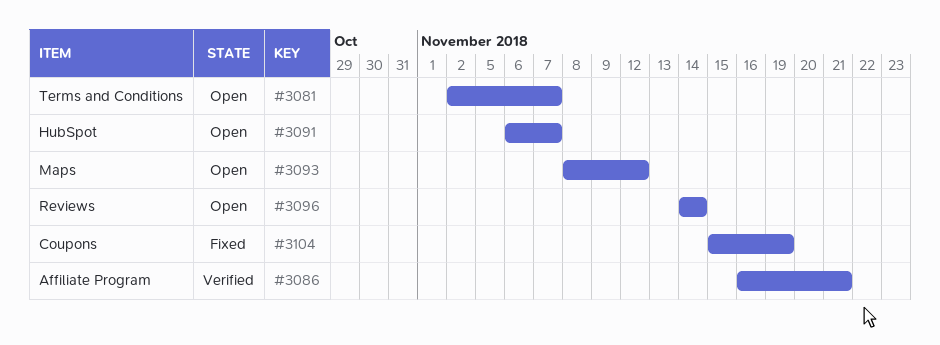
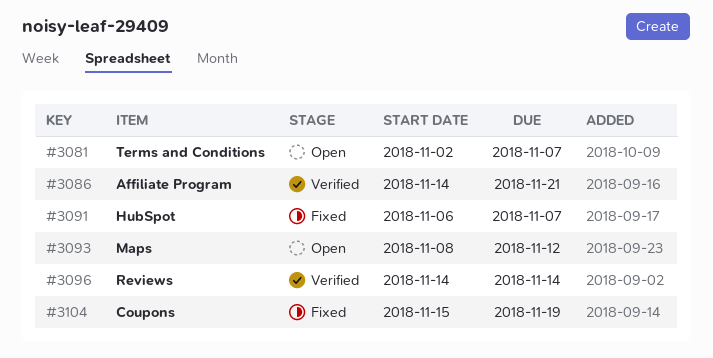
#3086, start: Nov 16 -> Nov 14
#3091, status: Open -> Fixed
#3096, status: Open -> Verified

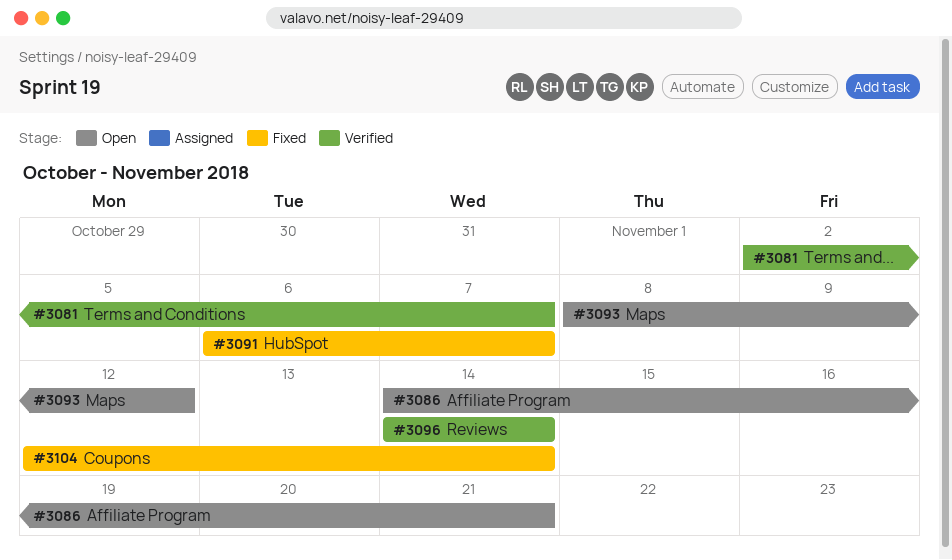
#3081, status: Open -> Verified
#3086, status: Verified -> Open
#3104, start: Nov 15 -> Nov 12
#3104, due: Nov 19 -> Nov 14

